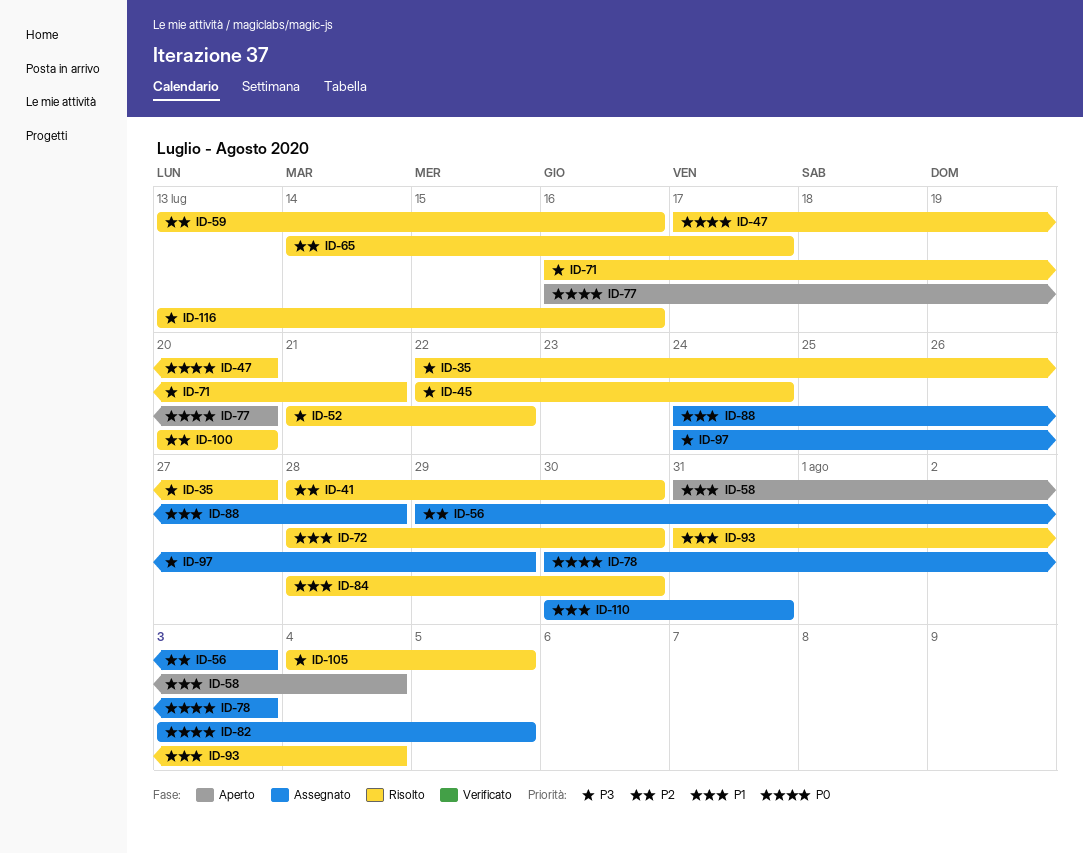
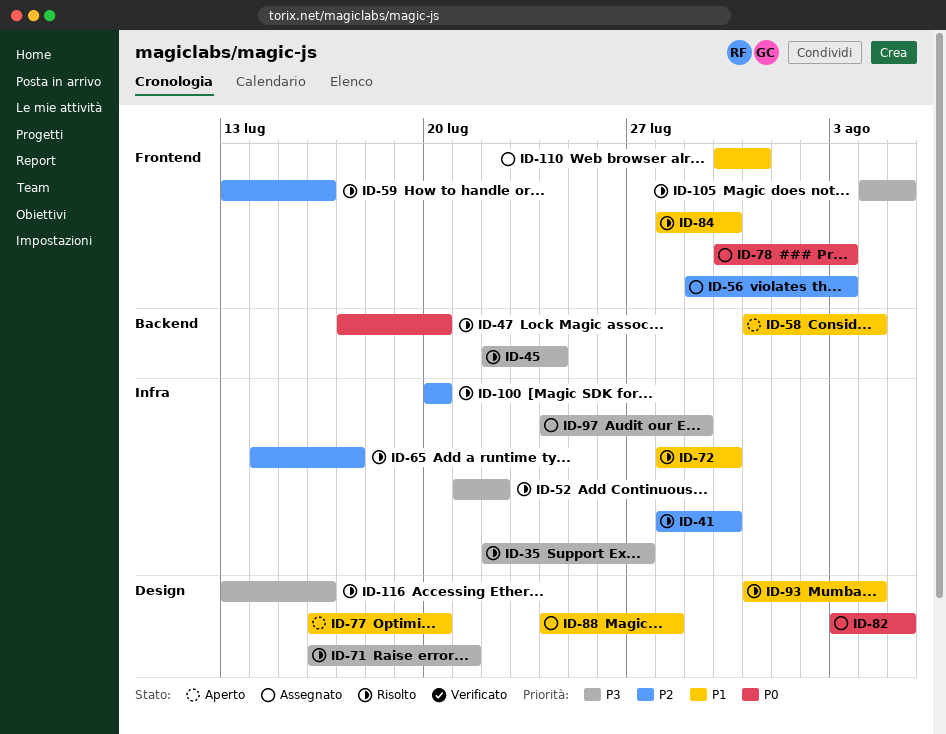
ID-77, priority: P0 -> P1

